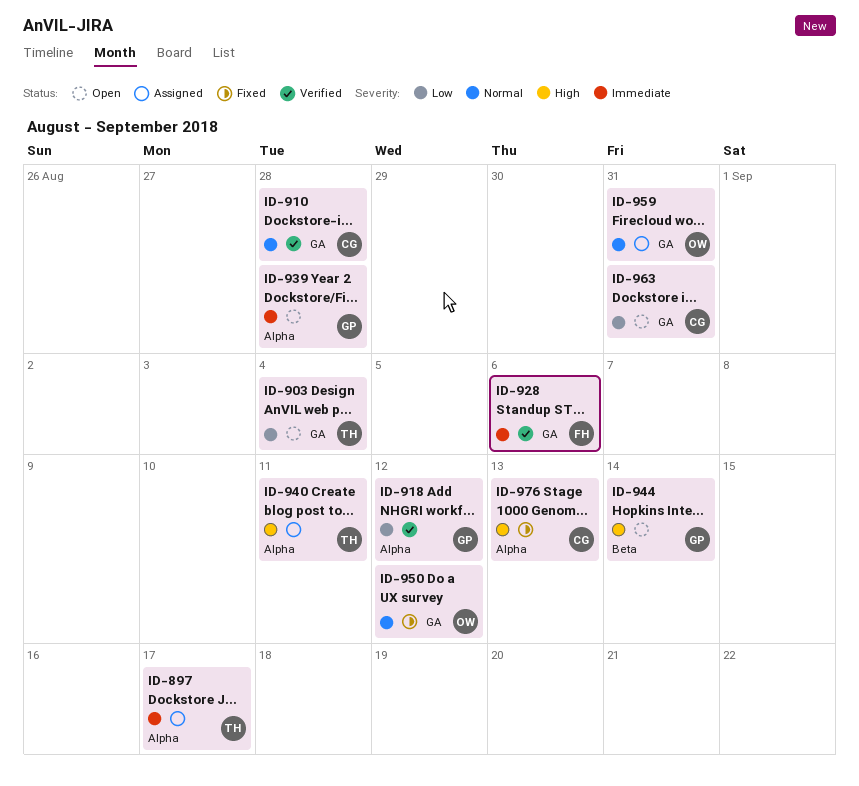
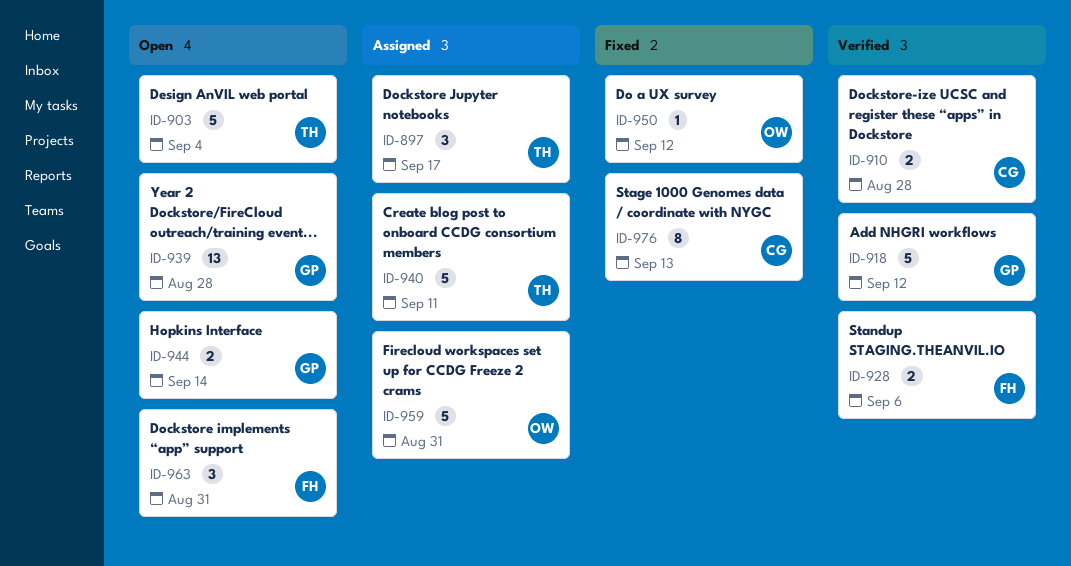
ID-963, owner: CG -> FH

